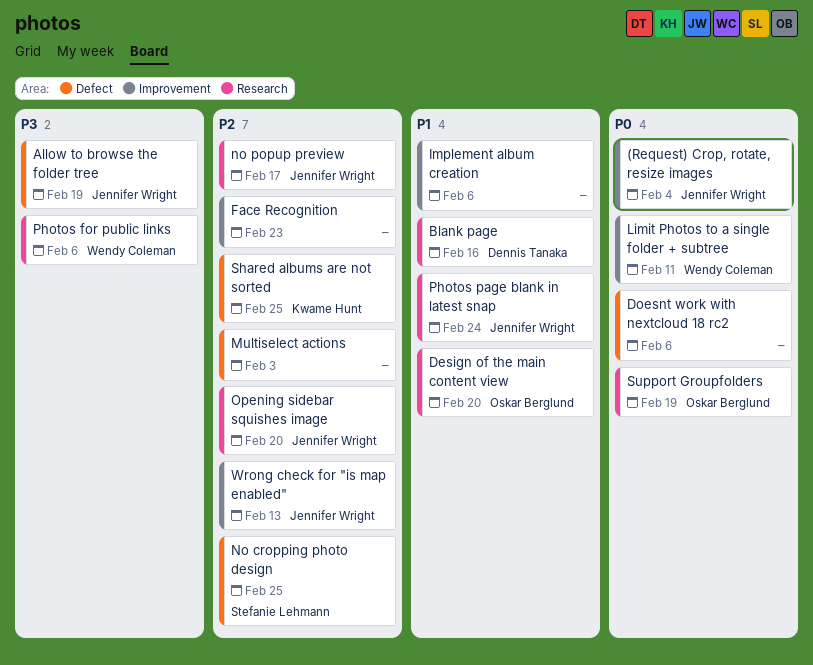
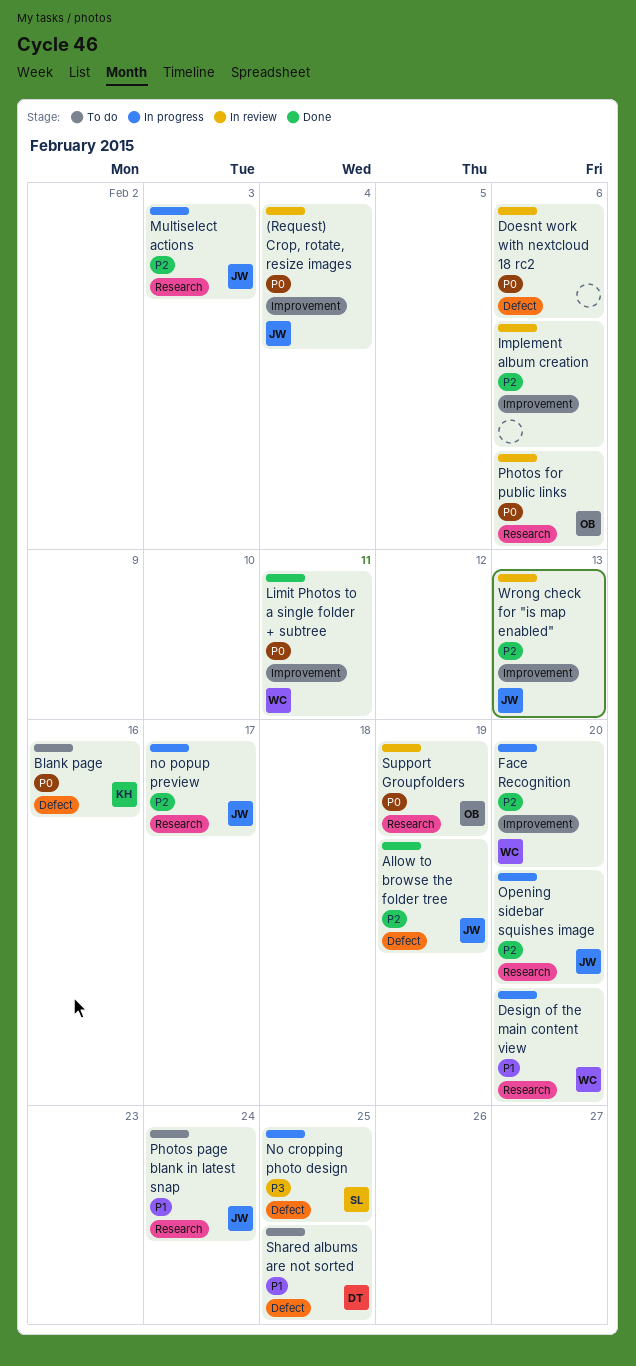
Allow to browse the folder tree, priority: P3 -> P2
Blank page, owner: Dennis Tanaka -> Kwame Hunt
Blank page, priority: P1 -> P0
Blank page, label: Research -> Defect
Design of the main content view, owner: Oskar Berglund -> Wendy Coleman
Face Recognition, owner: none -> Wendy Coleman
Face Recognition, due: Feb 23 -> Feb 20
Implement album creation, priority: P1 -> P2
Multiselect actions, owner: none -> Jennifer Wright
Multiselect actions, label: Defect -> Research
No cropping photo design, priority: P2 -> P3
Photos for public links, owner: Wendy Coleman -> Oskar Berglund
Photos for public links, priority: P3 -> P0
Shared albums are not sorted, owner: Kwame Hunt -> Dennis Tanaka
Shared albums are not sorted, priority: P2 -> P1

